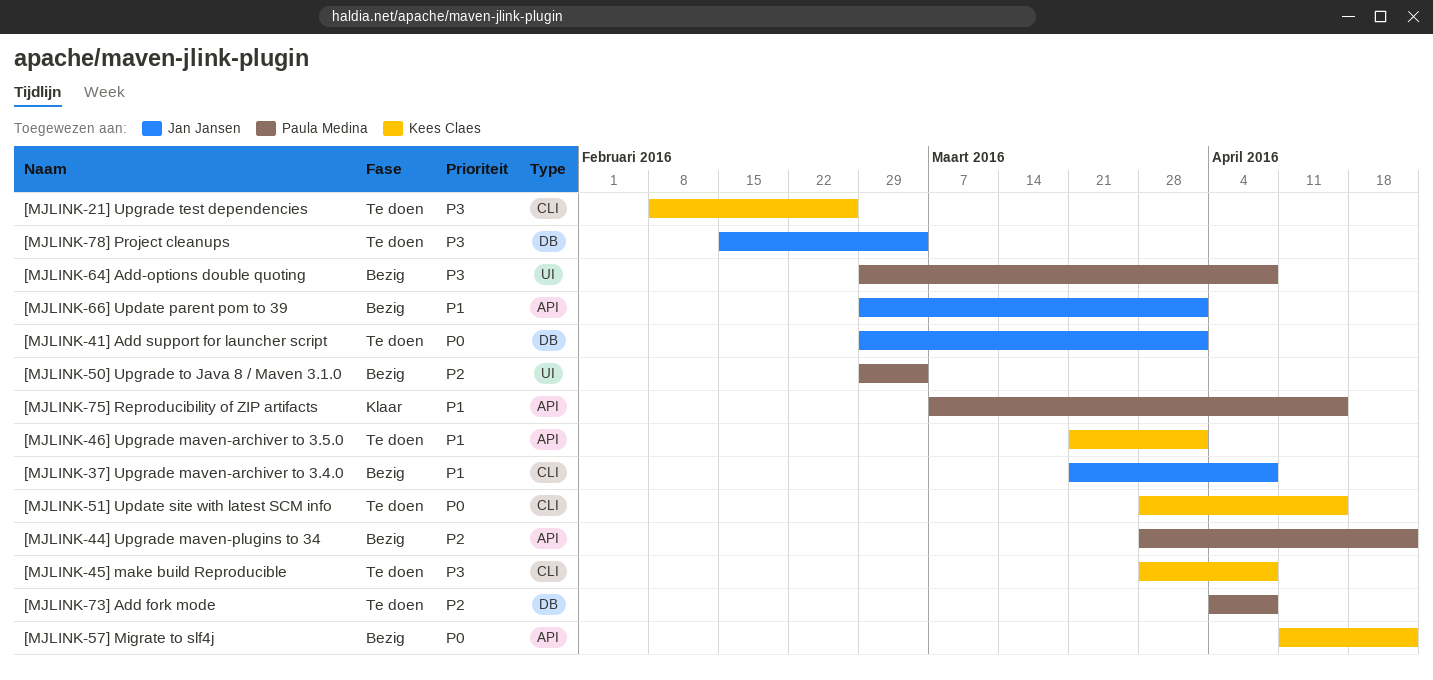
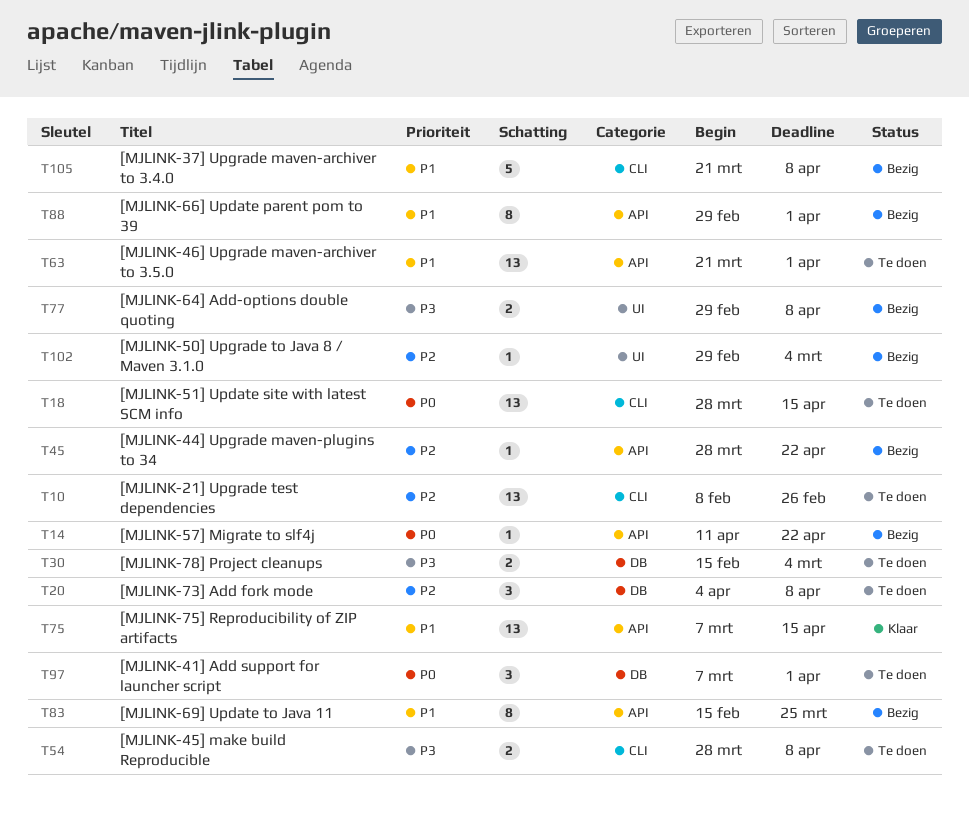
[MJLINK-21] Upgrade test dependencies, priority: P3 -> P2
[MJLINK-41] Add support for launcher script, start: Feb 29 -> Mar 7
[MJLINK-69] Update to Java 11: none -> present

